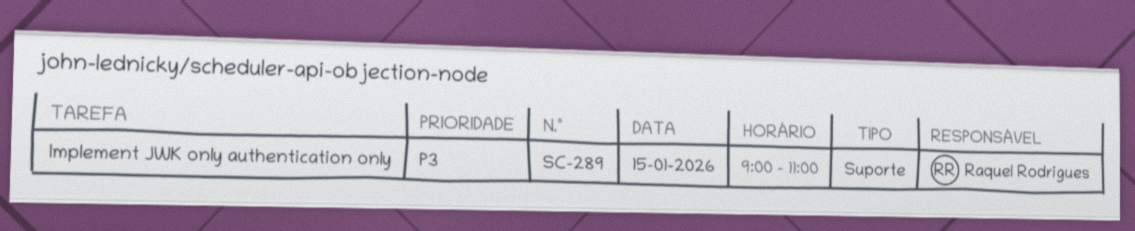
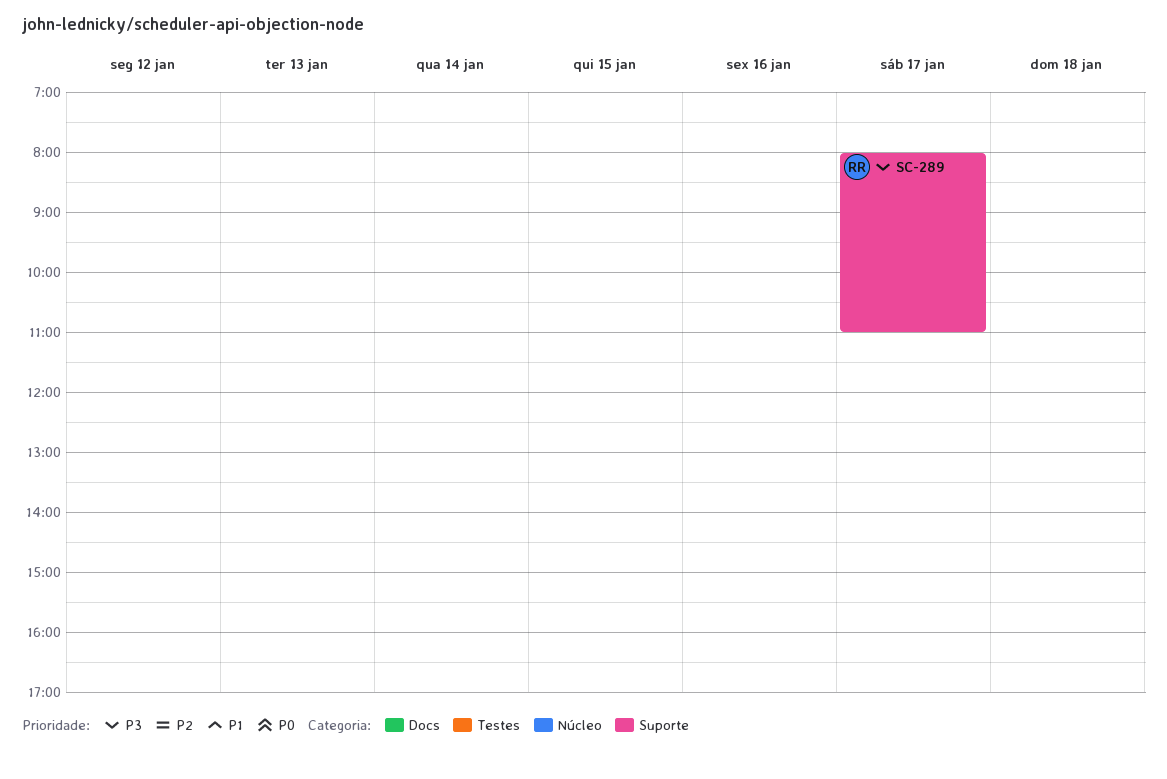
SC-289, day: Jan 15 -> Jan 17
SC-289, begins: 09:00 -> 08:00

